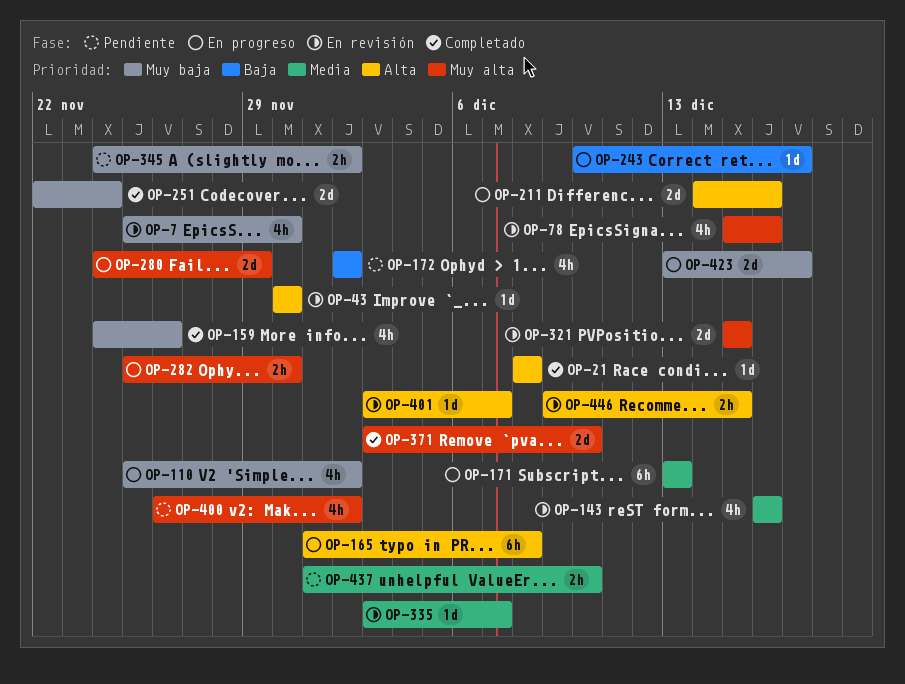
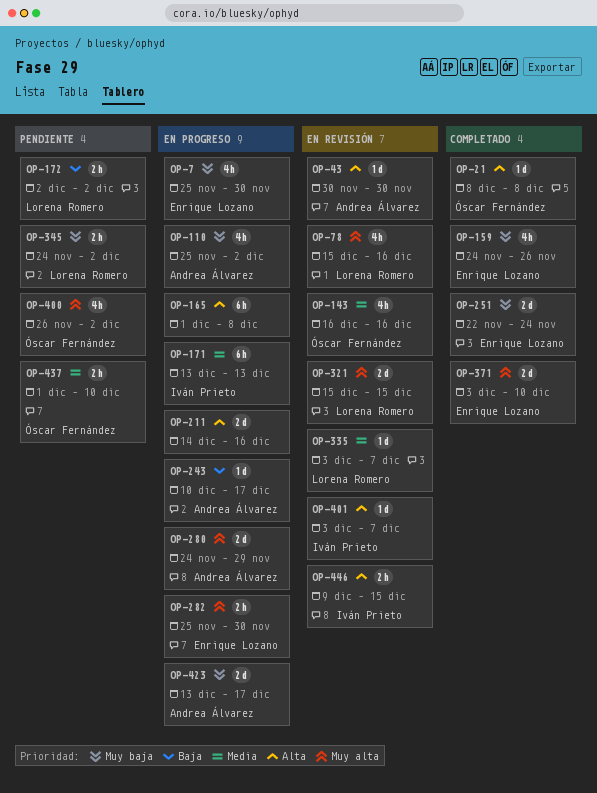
OP-7, status: En revisión -> En progreso
OP-172, estimate: 4h -> 2h

